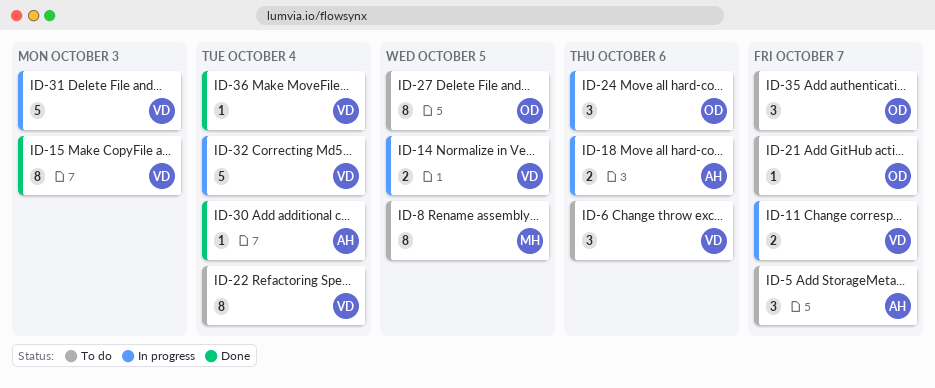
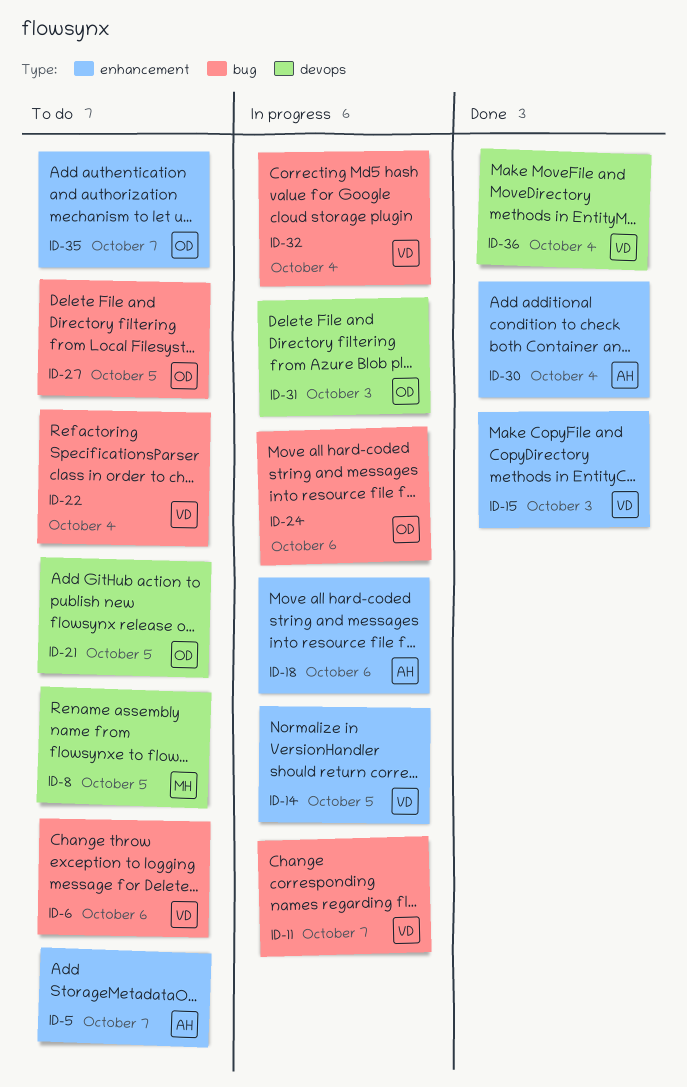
ID-21, due: Oct 7 -> Oct 5
ID-31, owner: VD -> OD

